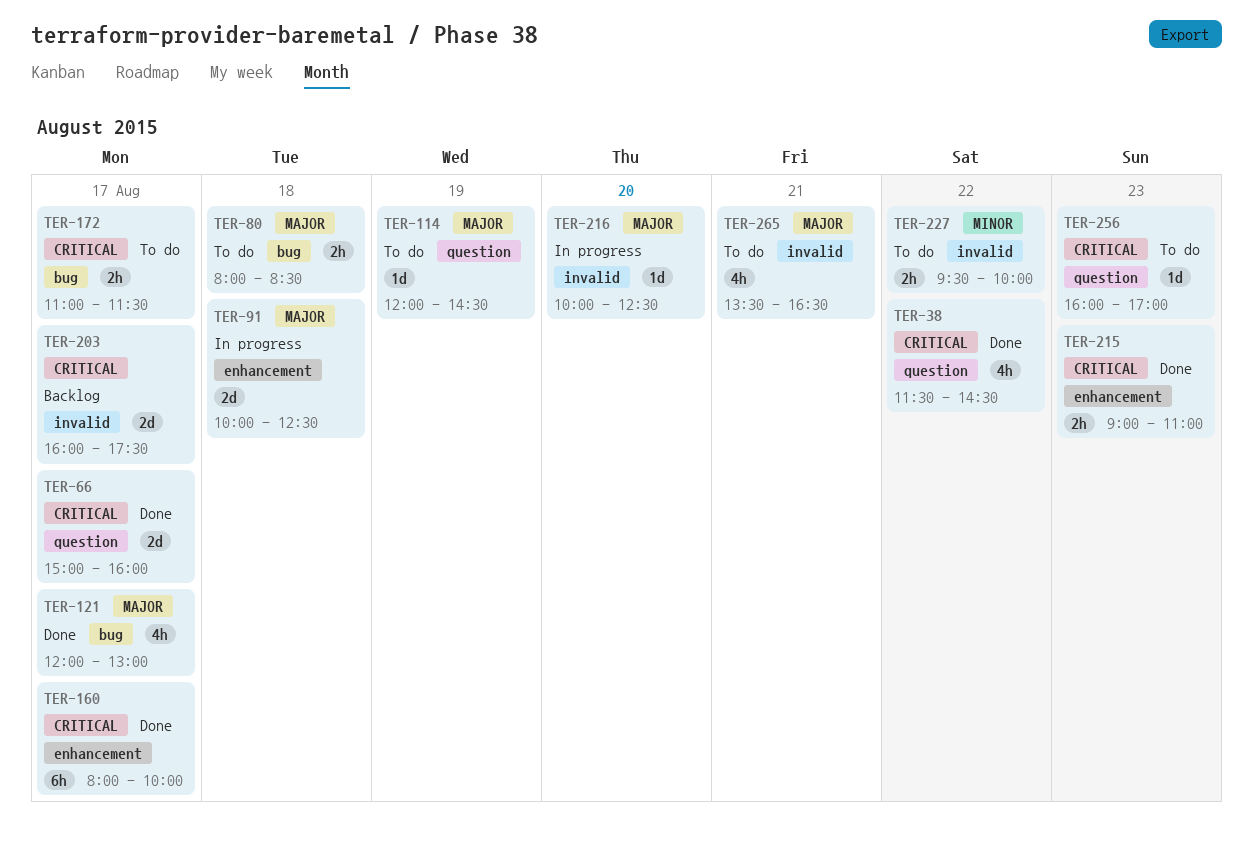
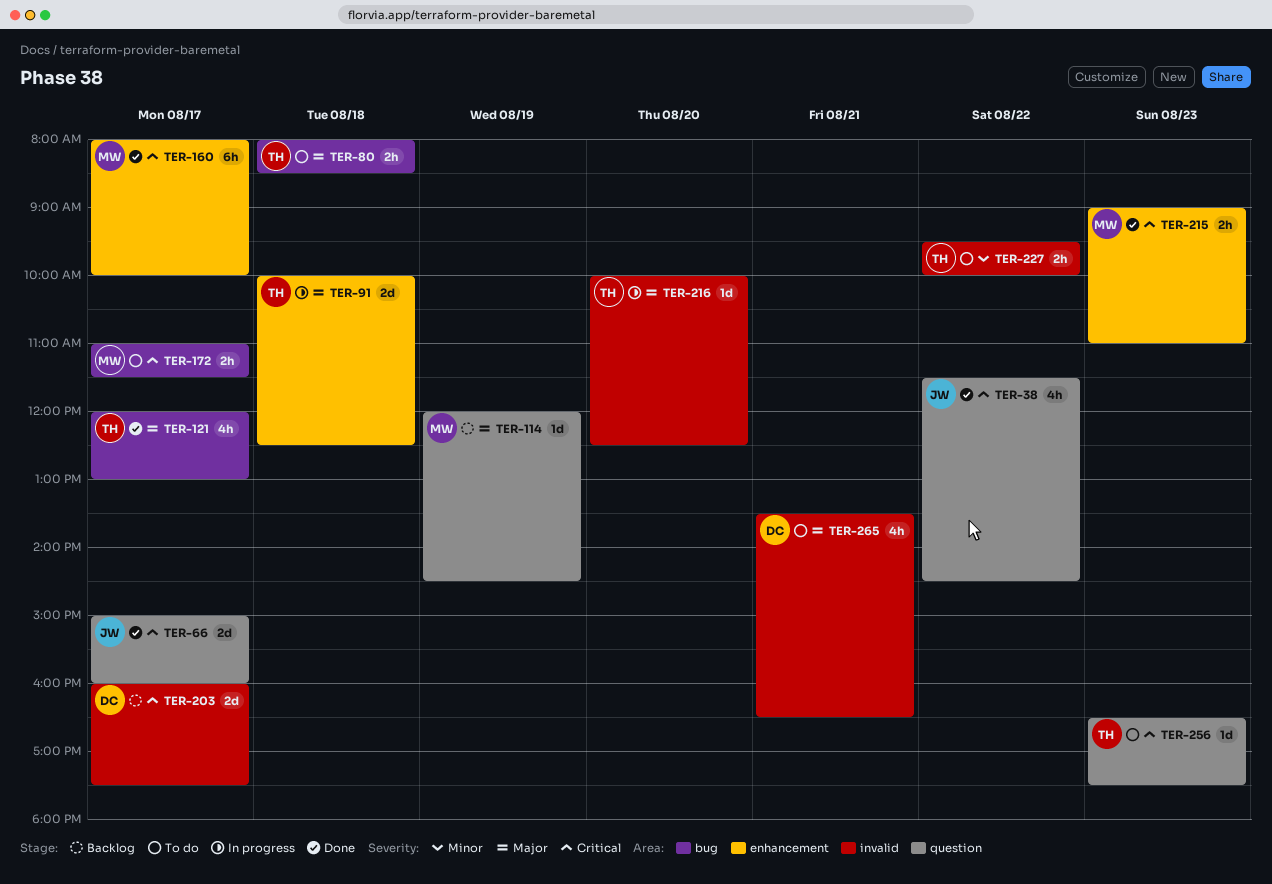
TER-114, status: To do -> Backlog
TER-256, begins: 16:00 -> 16:30
TER-256, ends: 17:00 -> 17:30

